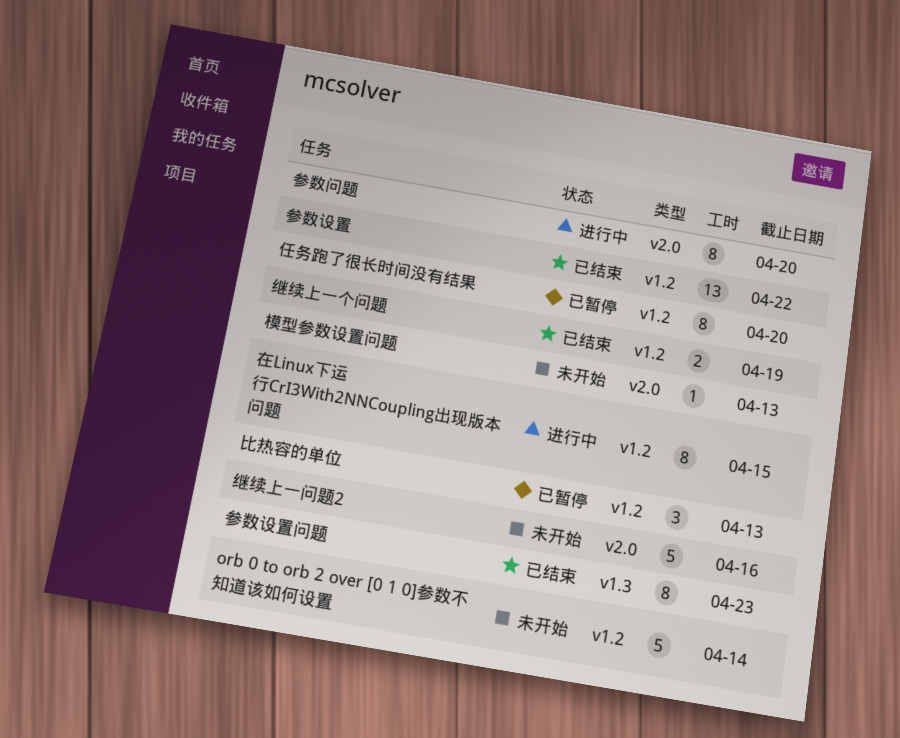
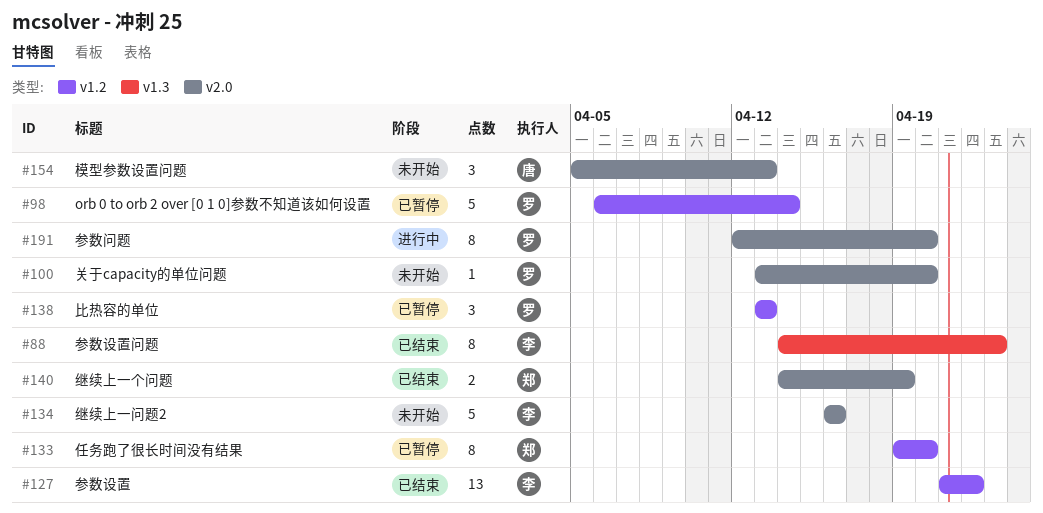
orb 0 to orb 2 over [0 1 0]参数不知道该如何设置, status: 未开始 -> 已暂停
关于capacity的单位问题: none -> present
在Linux下运行CrI3With2NNCoupling出现版本问题: present -> none
模型参数设置问题, estimate: 1 -> 3
继续上一个问题, label: v1.2 -> v2.0

